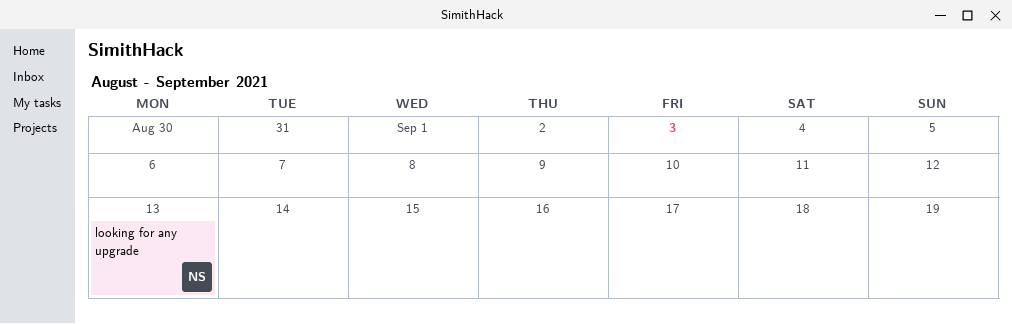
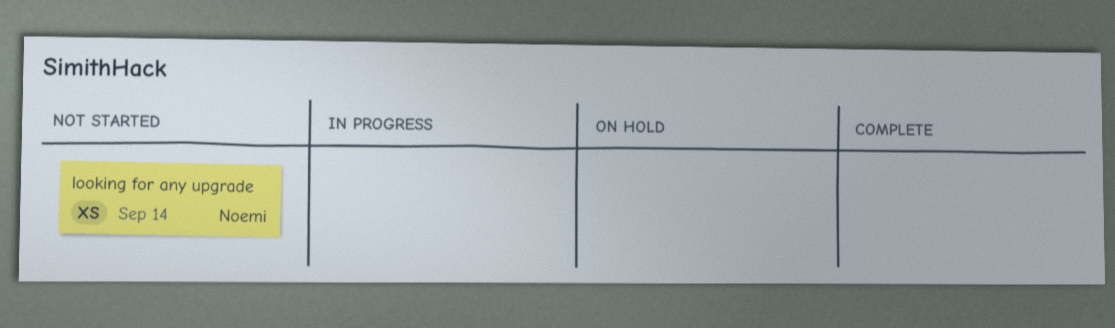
looking for any upgrade, due: Sep 13 -> Sep 14

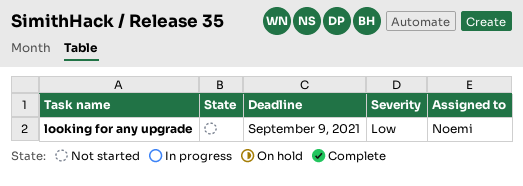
looking for any upgrade, due: Sep 14 -> Sep 9

